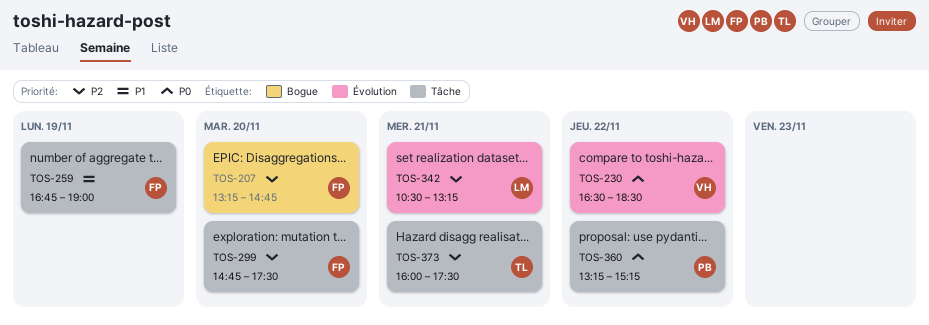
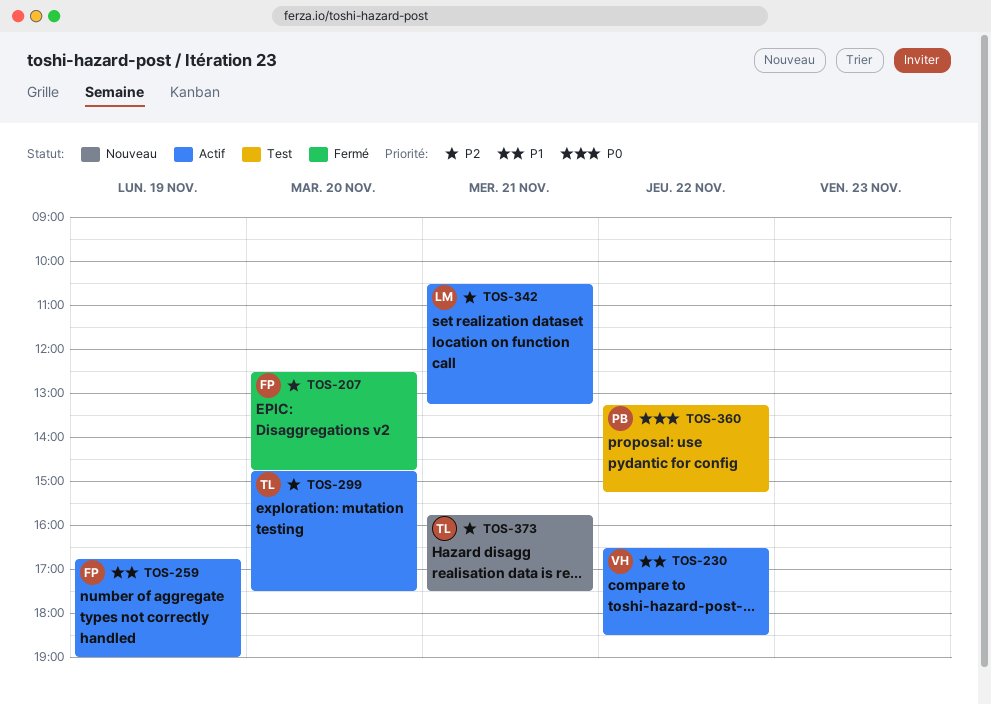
TOS-207, begins: 13:15 -> 12:30
TOS-230, priority: P0 -> P1
TOS-299, owner: FP -> TL
TOS-373, begins: 16:00 -> 15:45

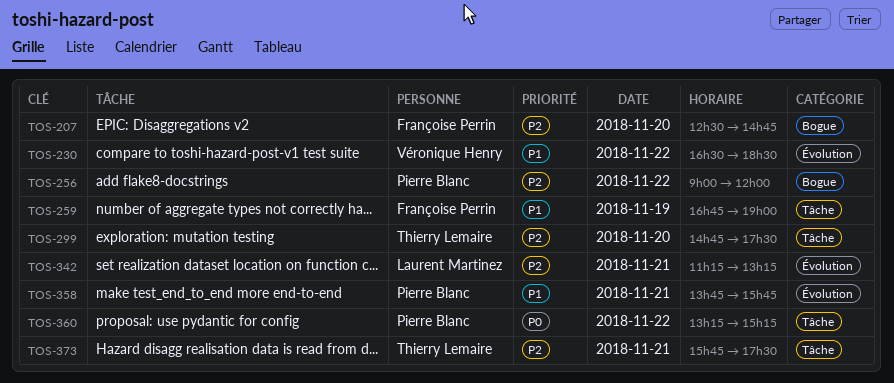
TOS-256: none -> present
TOS-342, begins: 10:30 -> 11:15
TOS-358: none -> present

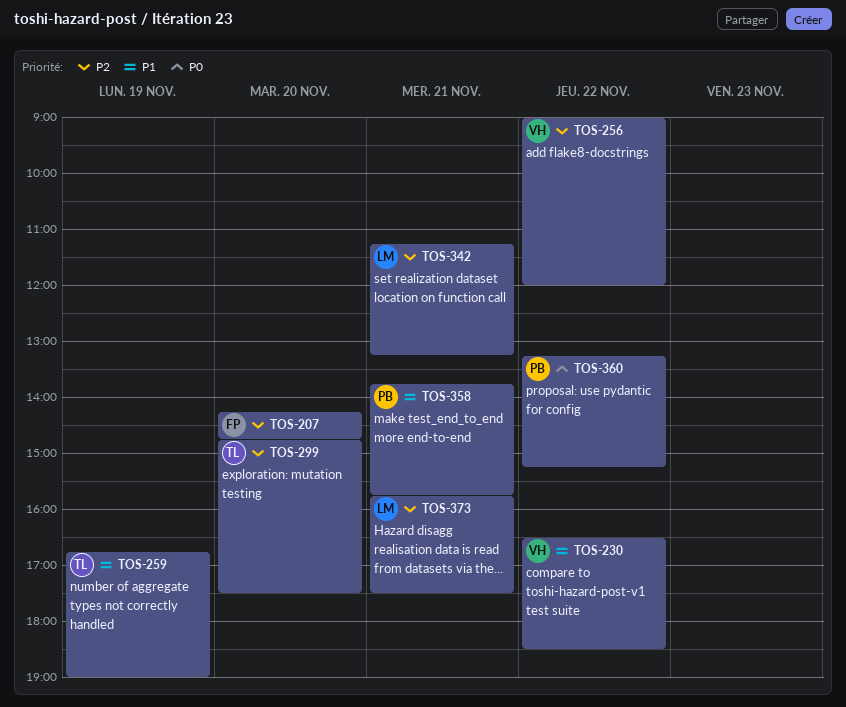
TOS-207, begins: 12:30 -> 14:15
TOS-256, owner: Pierre Blanc -> Véronique Henry
TOS-259, owner: Françoise Perrin -> Thierry Lemaire
TOS-373, owner: Thierry Lemaire -> Laurent Martinez

